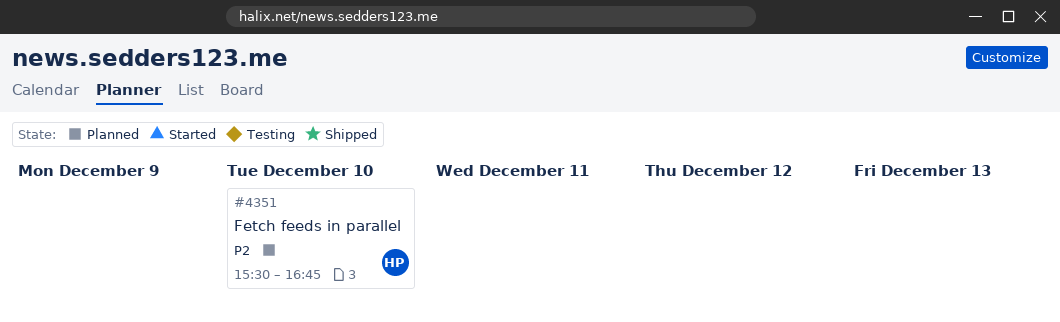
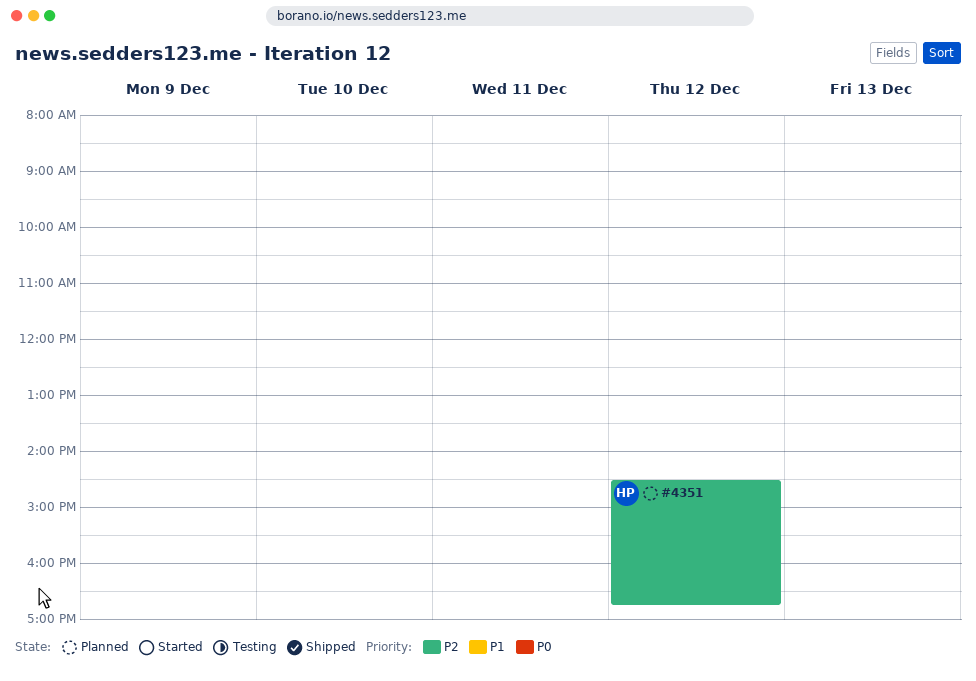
#4351, day: Dec 10 -> Dec 12
#4351, begins: 15:30 -> 14:30

